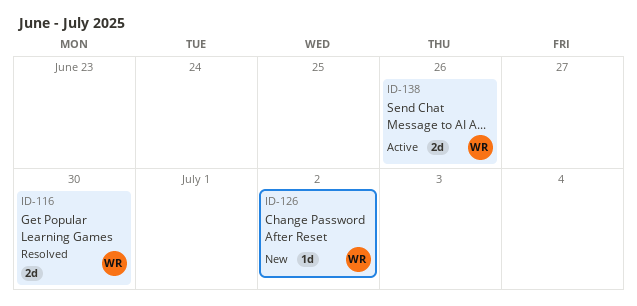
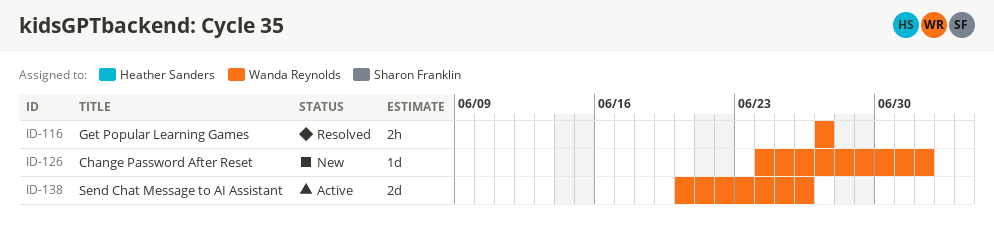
ID-116, estimate: 2d -> 2h
ID-116, due: Jun 30 -> Jun 27

